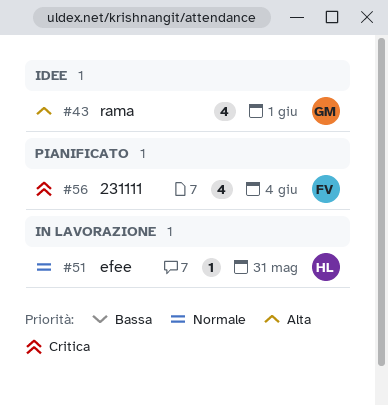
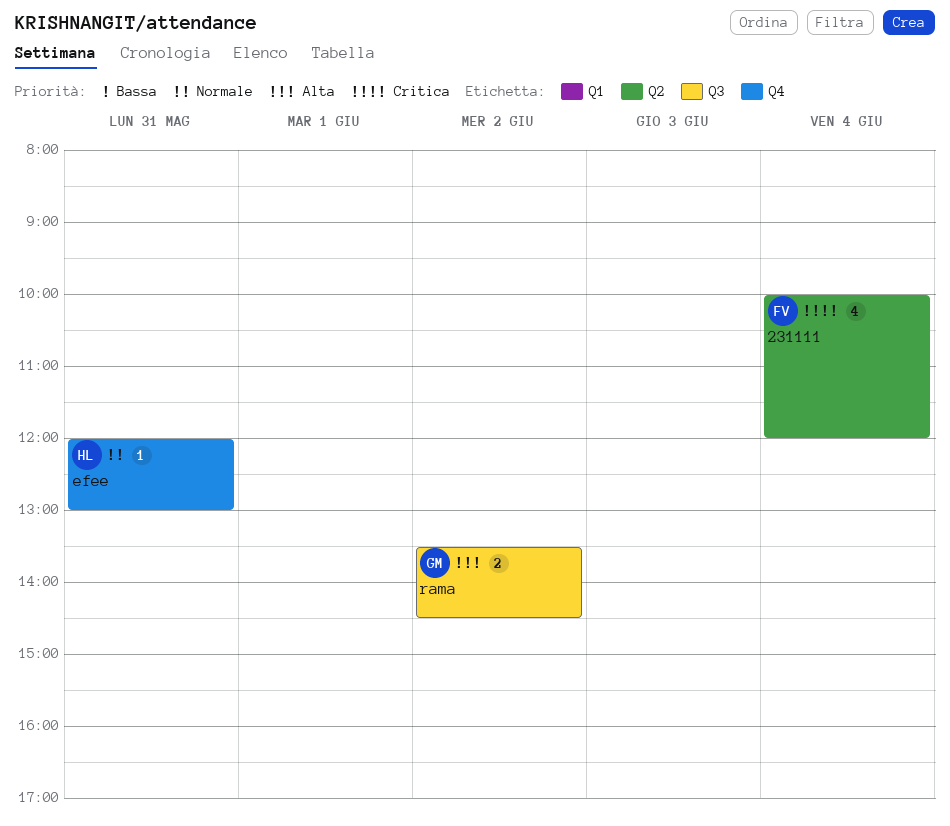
rama, estimate: 4 -> 2
rama, day: Jun 1 -> Jun 2

